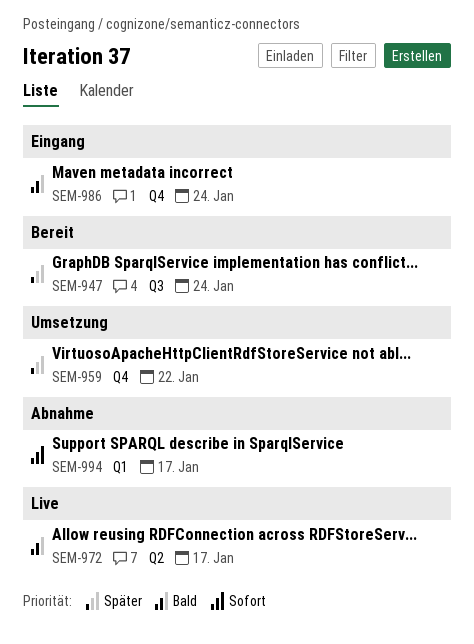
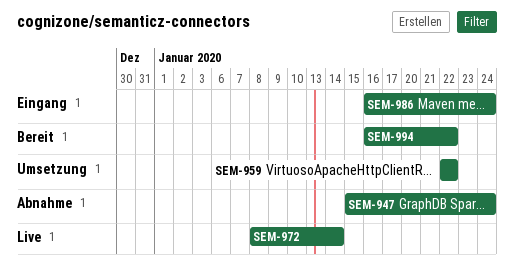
SEM-947, status: Bereit -> Abnahme
SEM-972, due: Jan 17 -> Jan 14
SEM-994, status: Abnahme -> Bereit
SEM-994, due: Jan 17 -> Jan 22

